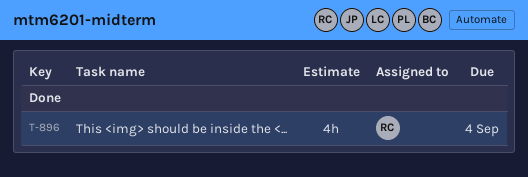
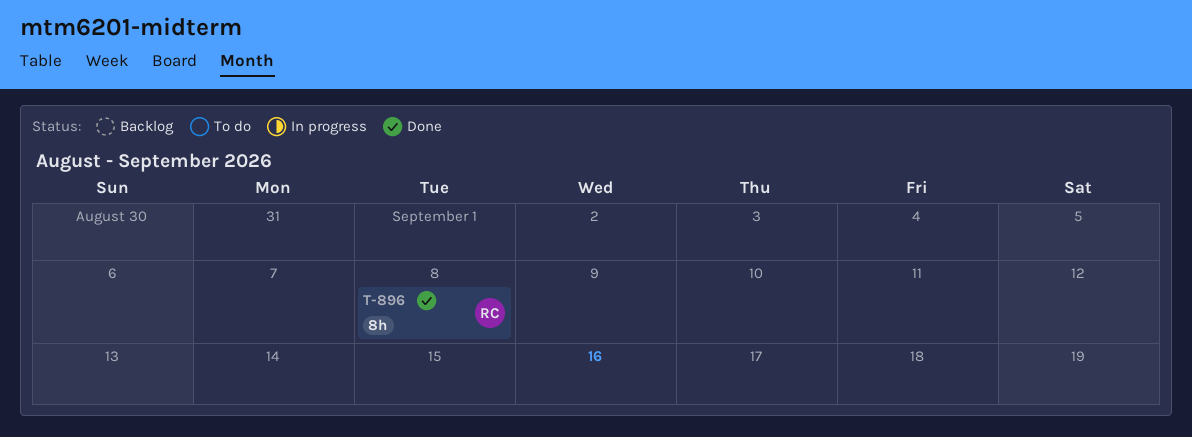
T-896, estimate: 4h -> 8h
T-896, due: Sep 4 -> Sep 8

